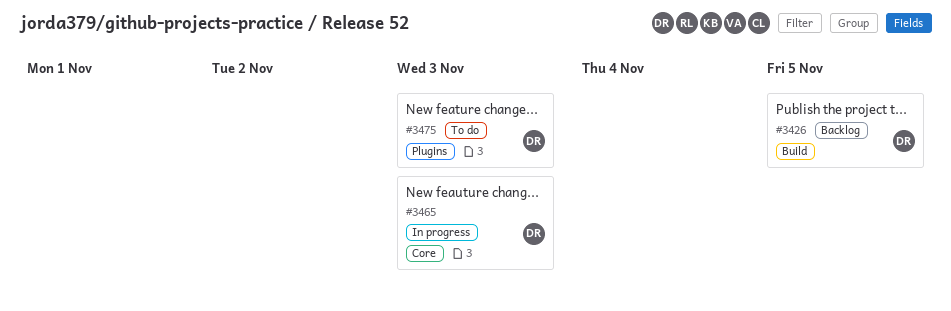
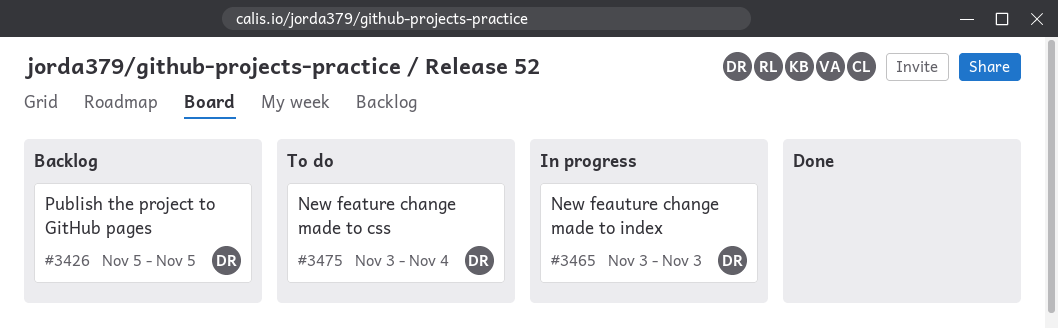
#3475, due: Nov 3 -> Nov 4

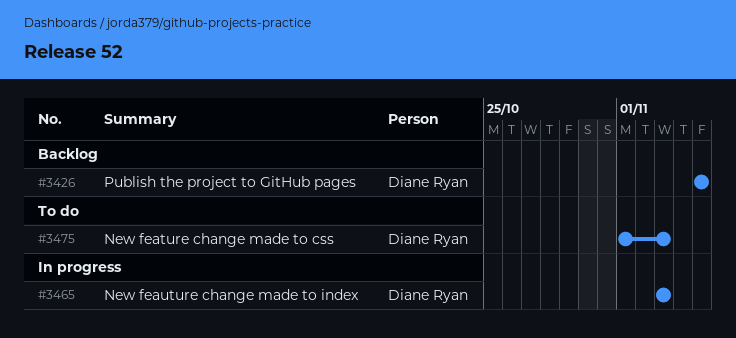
#3475, start: Nov 3 -> Nov 1
#3475, due: Nov 4 -> Nov 3

